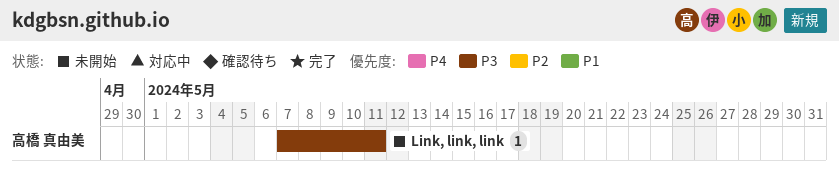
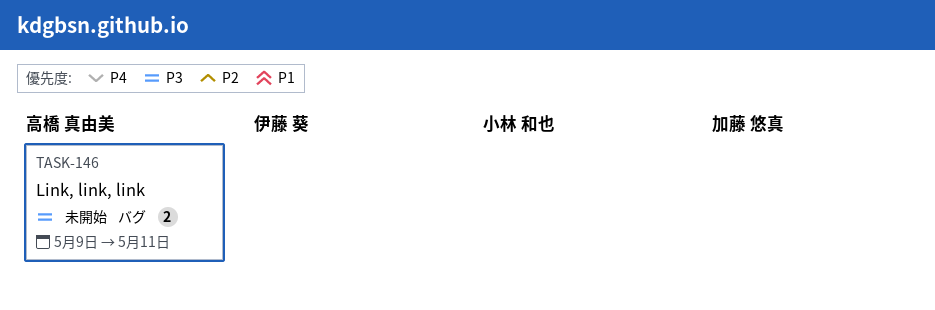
Link, link, link, estimate: 1 -> 2
Link, link, link, start: May 7 -> May 9

